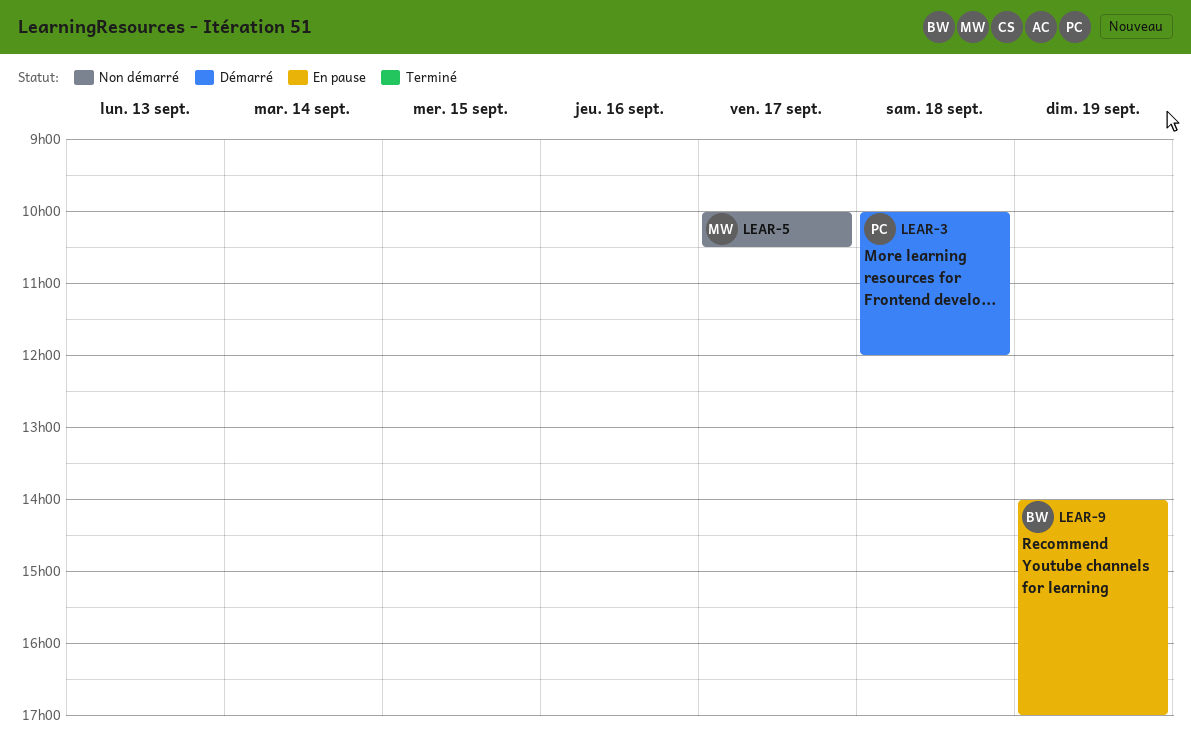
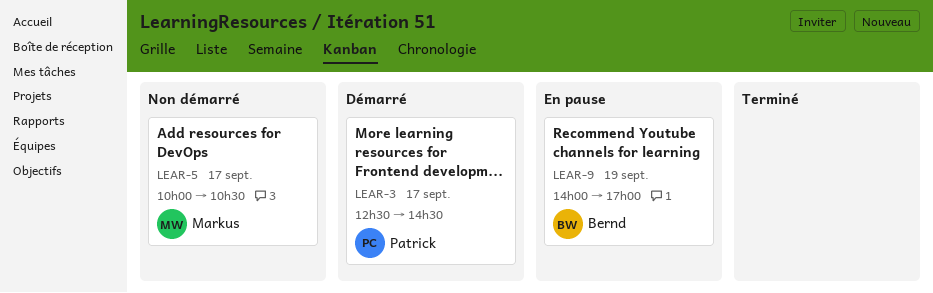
LEAR-3, day: Sep 18 -> Sep 17
LEAR-3, begins: 10:00 -> 12:30
LEAR-3, ends: 12:00 -> 14:30

